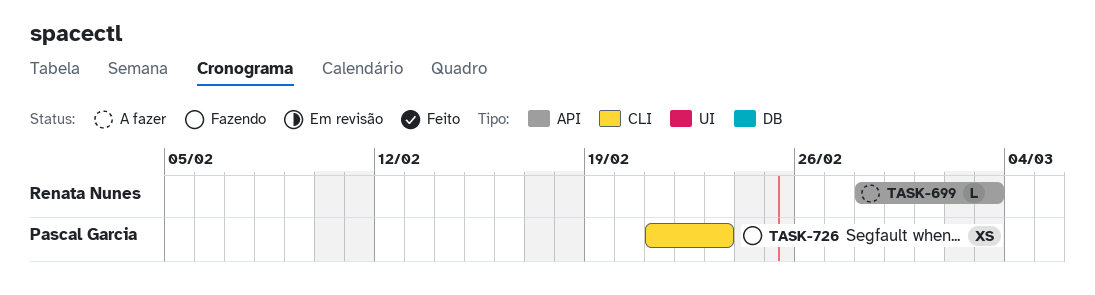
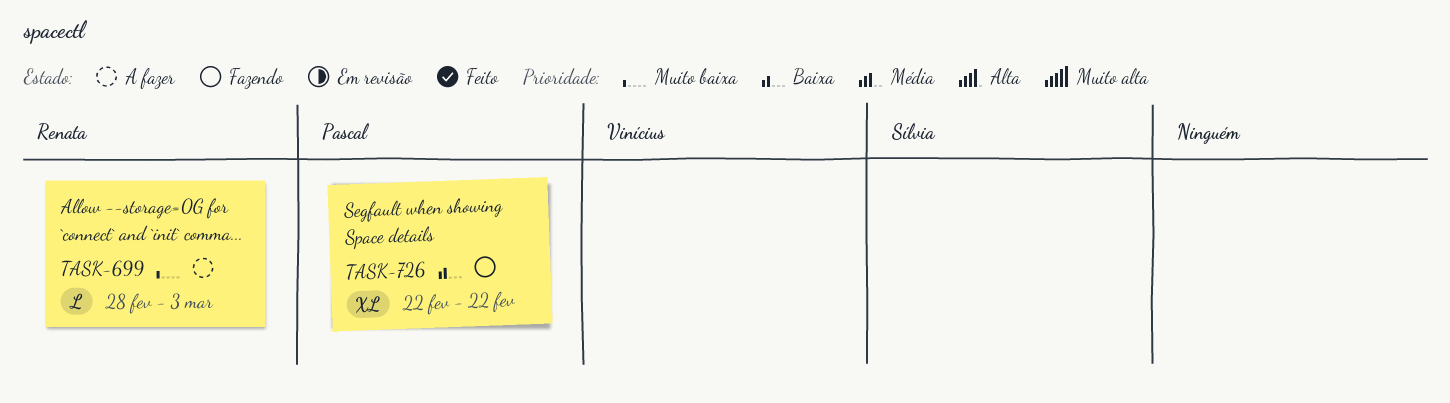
TASK-726, estimate: XS -> XL
TASK-726, start: Feb 21 -> Feb 22
TASK-726, due: Feb 23 -> Feb 22

